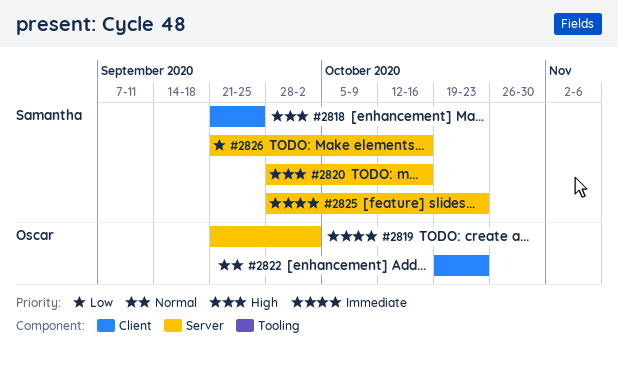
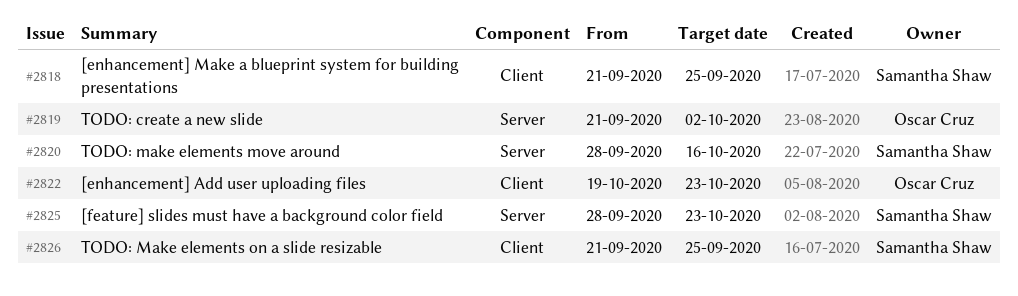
#2826, label: Server -> Client
#2826, due: Oct 16 -> Sep 25

